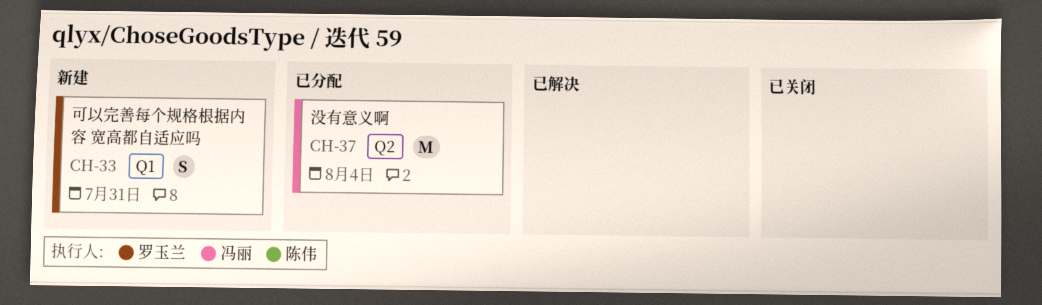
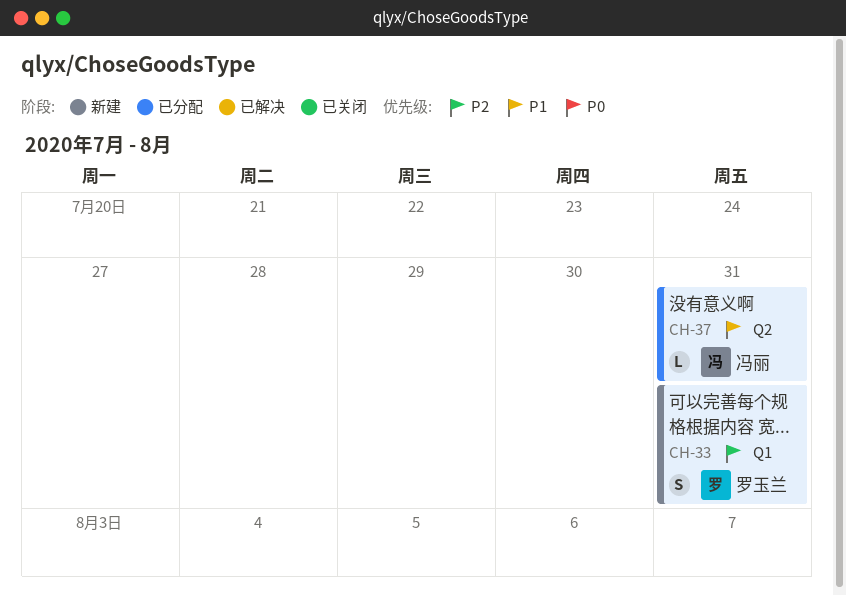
CH-37, estimate: M -> L
CH-37, due: Aug 4 -> Jul 31

